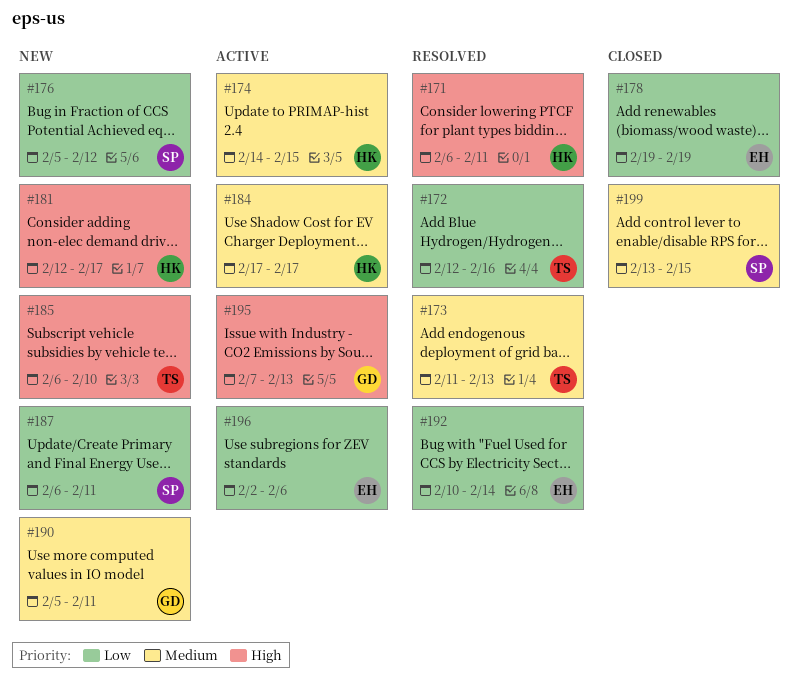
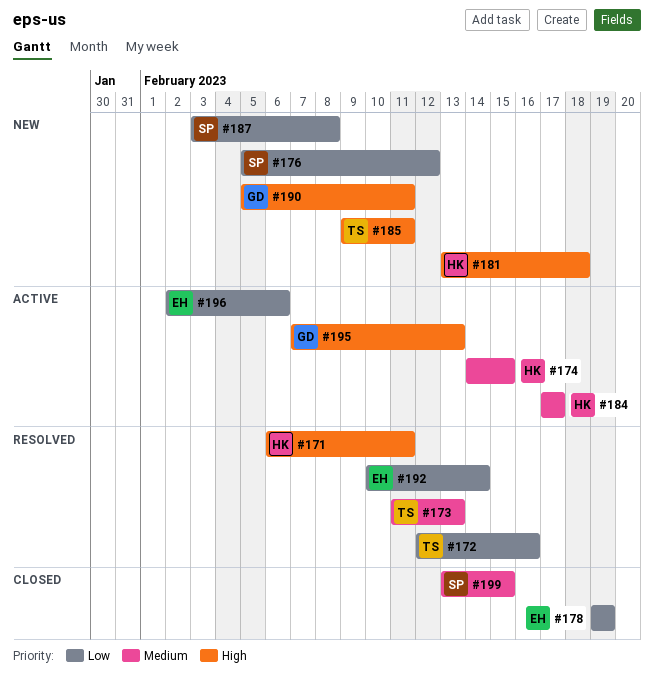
#181, start: Feb 12 -> Feb 13
#181, due: Feb 17 -> Feb 18
#185, start: Feb 6 -> Feb 9
#185, due: Feb 10 -> Feb 11
#187, start: Feb 6 -> Feb 3
#187, due: Feb 11 -> Feb 8
#190, priority: Medium -> High

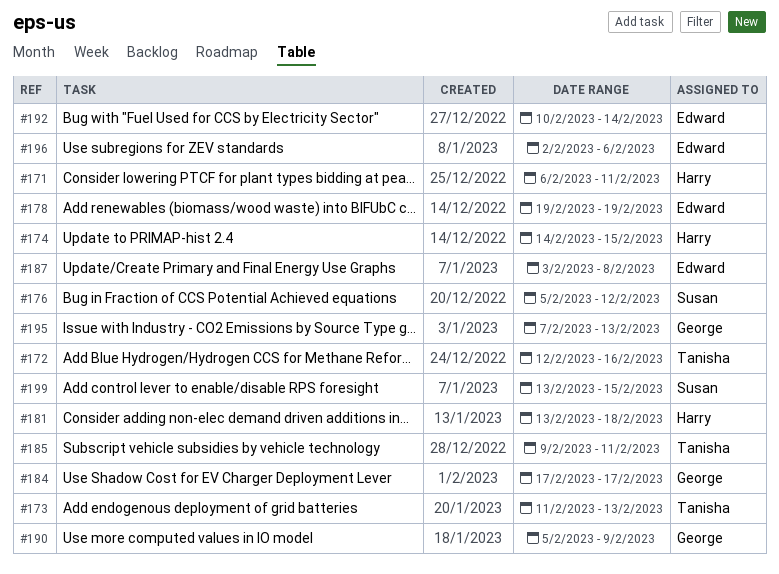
#184, owner: Harry -> George
#187, owner: Susan -> Edward
#190, due: Feb 11 -> Feb 9

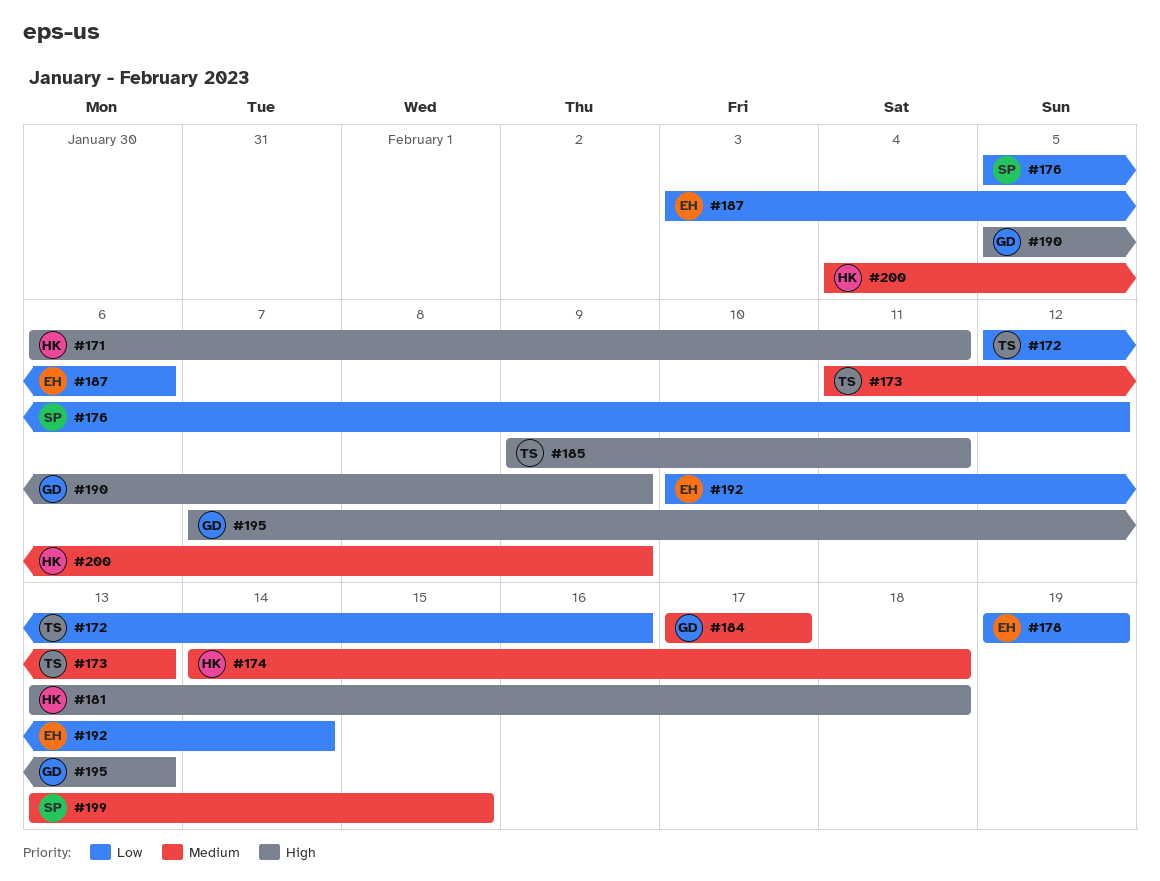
#174, due: Feb 15 -> Feb 18
#187, due: Feb 8 -> Feb 6
#196: present -> none
#200: none -> present

